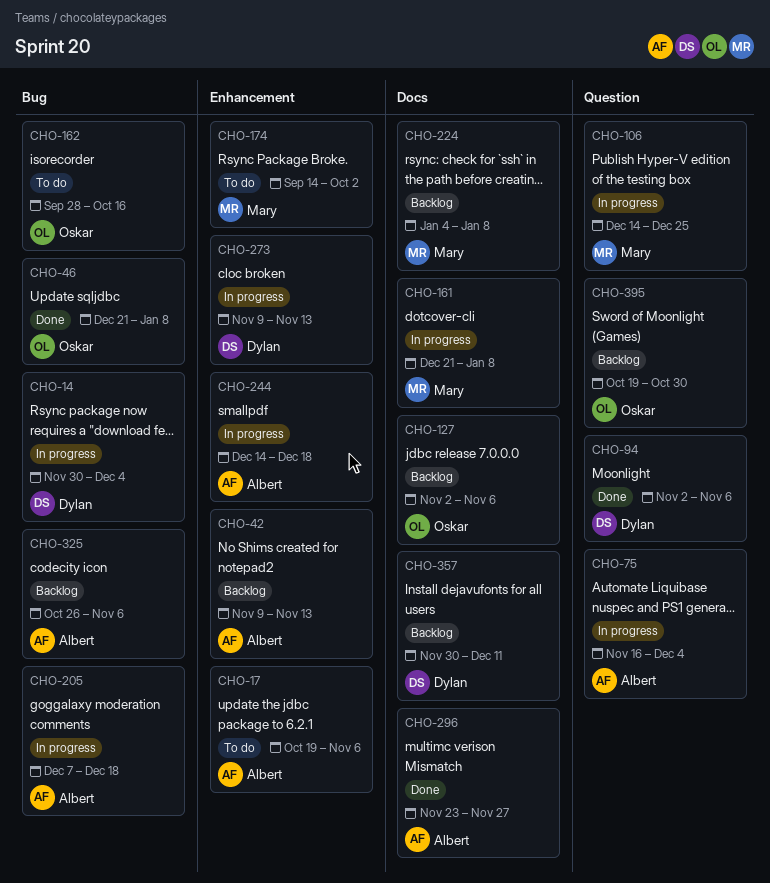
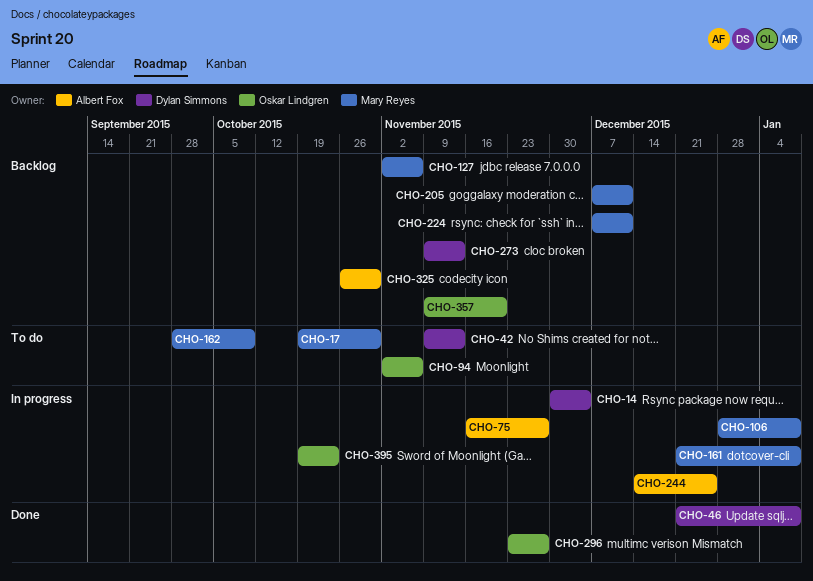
CHO-17, owner: Albert Fox -> Mary Reyes
CHO-17, due: Nov 6 -> Oct 30
CHO-42, status: Backlog -> To do
CHO-42, owner: Albert Fox -> Dylan Simmons
CHO-46, owner: Oskar Lindgren -> Dylan Simmons
CHO-75, due: Dec 4 -> Nov 27
CHO-94, status: Done -> To do
CHO-94, owner: Dylan Simmons -> Oskar Lindgren
CHO-106, start: Dec 14 -> Dec 28
CHO-106, due: Dec 25 -> Jan 8
CHO-127, owner: Oskar Lindgren -> Mary Reyes
CHO-162, owner: Oskar Lindgren -> Mary Reyes
CHO-162, due: Oct 16 -> Oct 9
CHO-174: present -> none
CHO-205, status: In progress -> Backlog
CHO-205, owner: Albert Fox -> Mary Reyes
CHO-205, due: Dec 18 -> Dec 11
CHO-224, start: Jan 4 -> Dec 7
CHO-224, due: Jan 8 -> Dec 11
CHO-244, due: Dec 18 -> Dec 25
CHO-273, status: In progress -> Backlog
CHO-296, owner: Albert Fox -> Oskar Lindgren
CHO-325, due: Nov 6 -> Oct 30
CHO-357, owner: Dylan Simmons -> Oskar Lindgren
CHO-357, start: Nov 30 -> Nov 9
CHO-357, due: Dec 11 -> Nov 20
CHO-395, status: Backlog -> In progress
CHO-395, due: Oct 30 -> Oct 23

